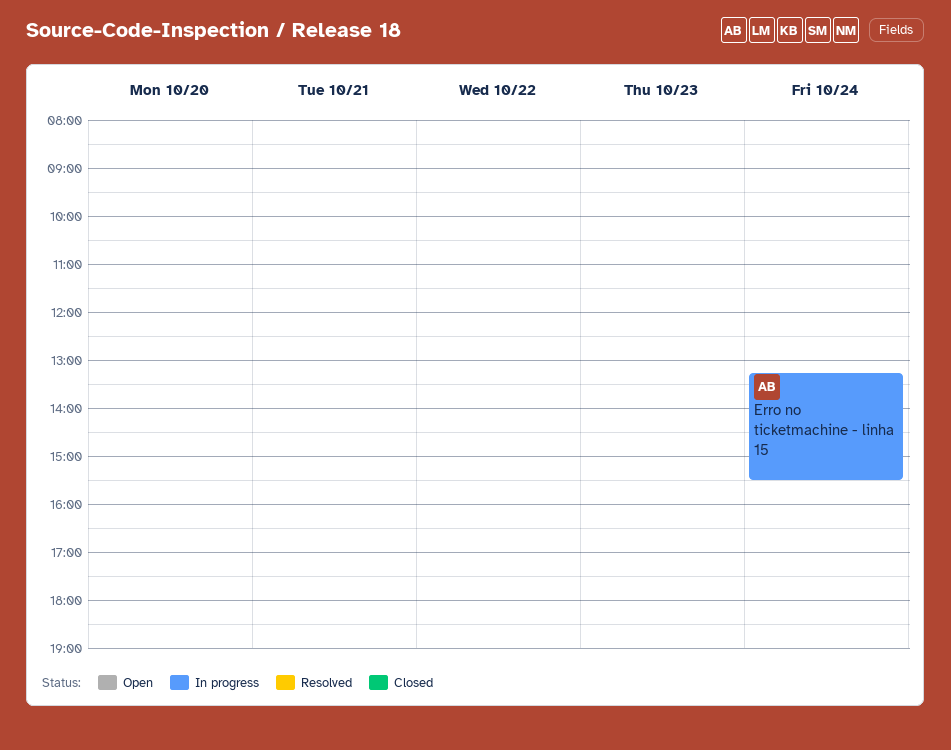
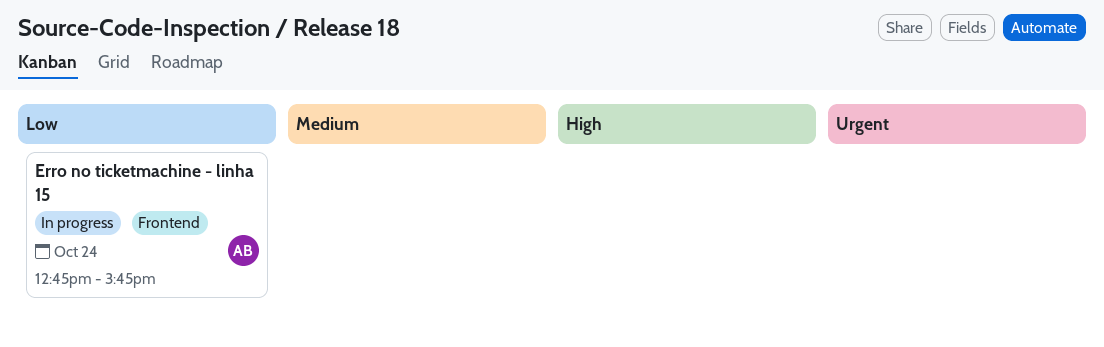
Erro no ticketmachine - linha 15, begins: 13:15 -> 12:45
Erro no ticketmachine - linha 15, ends: 15:30 -> 15:45

